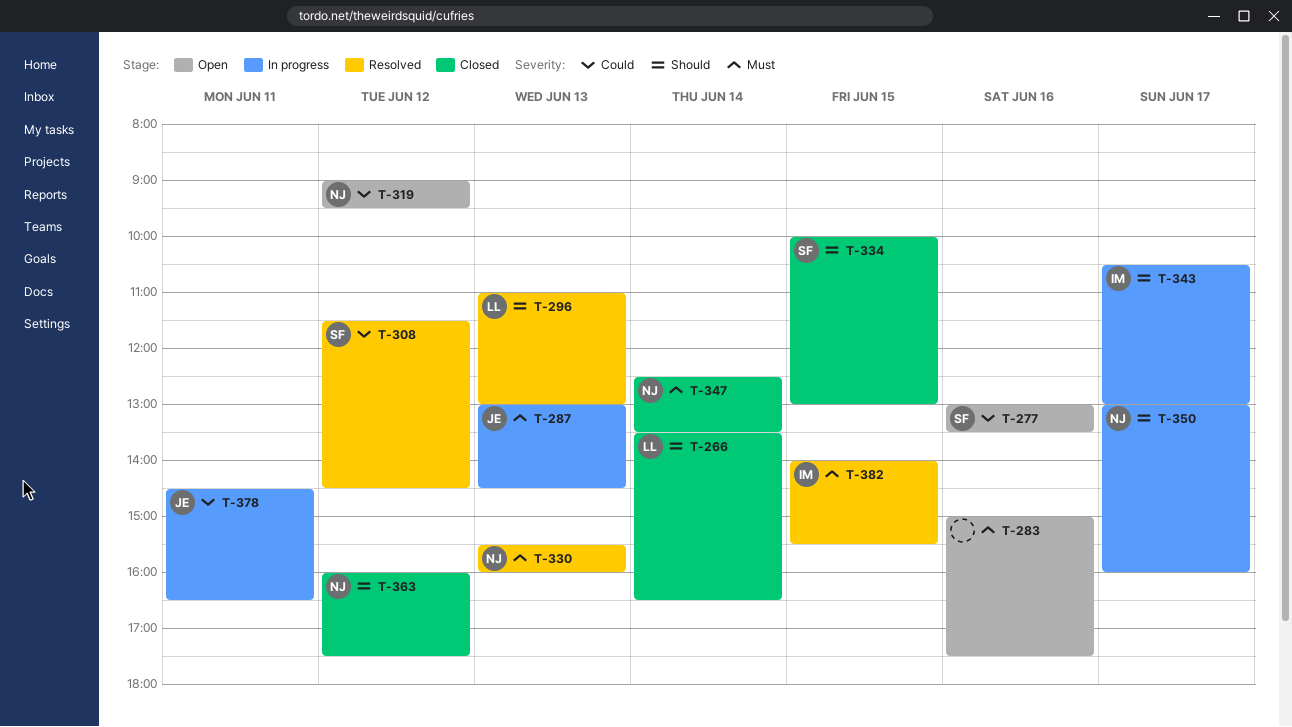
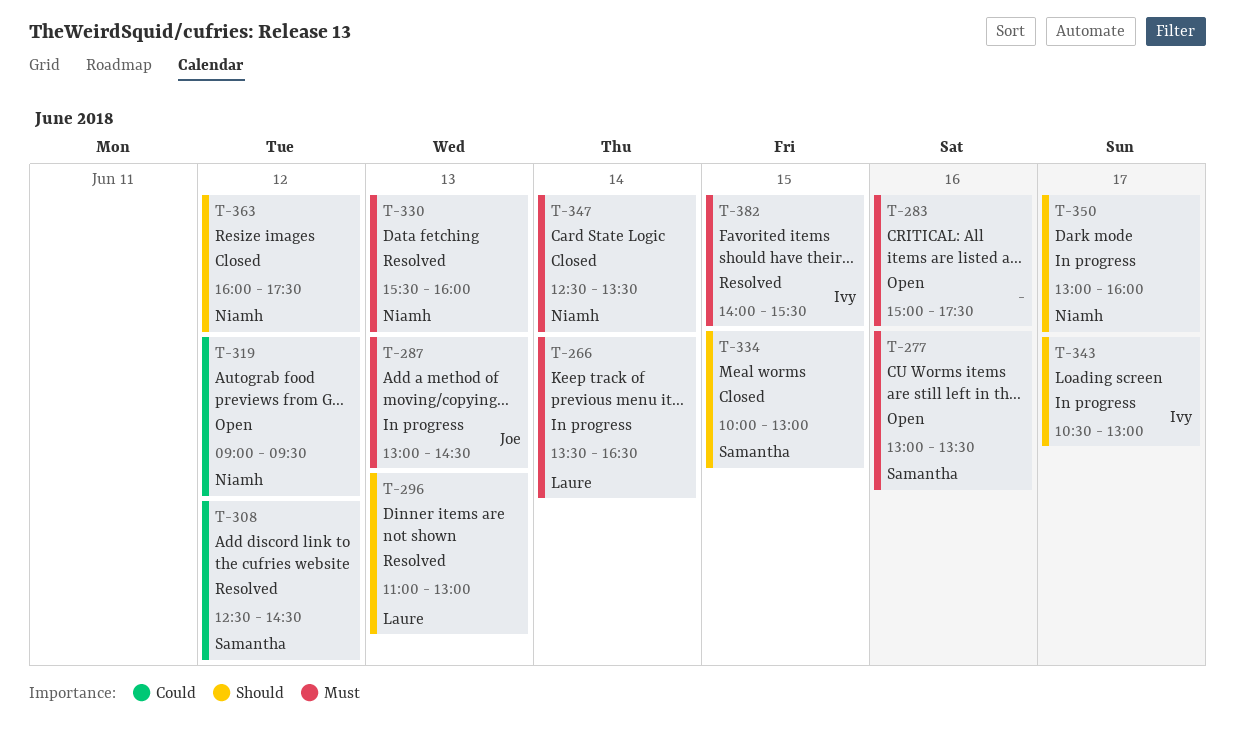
T-266, status: Closed -> In progress
T-266, priority: Should -> Must
T-277, priority: Could -> Must
T-308, begins: 11:30 -> 12:30
T-378: present -> none

